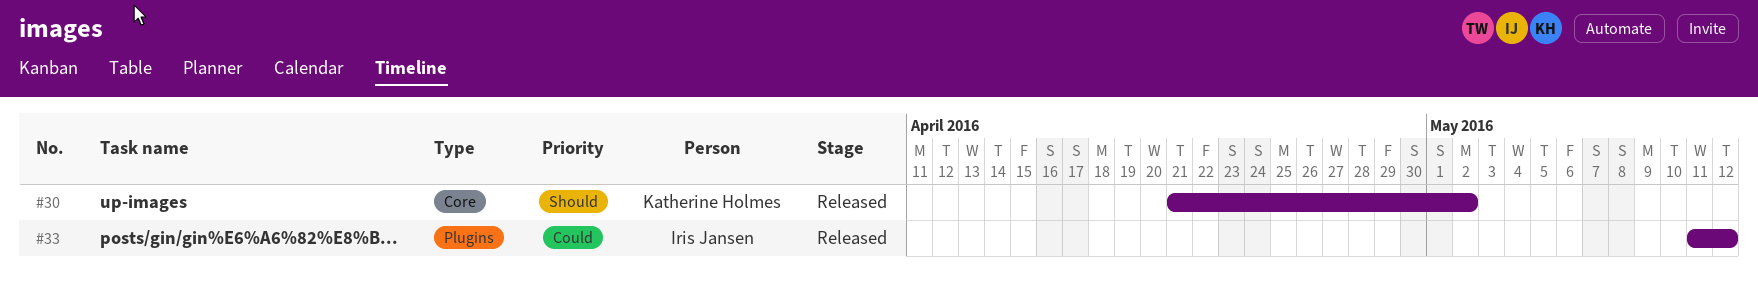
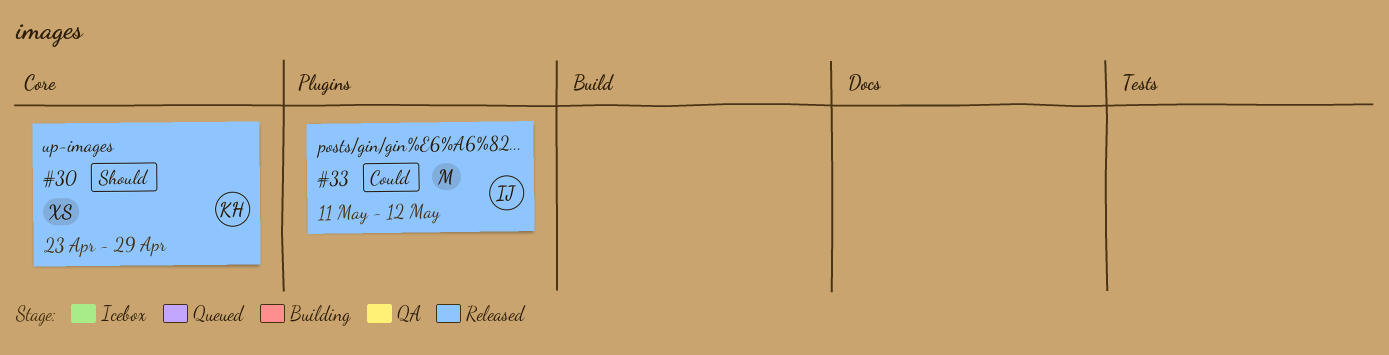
#30, start: Apr 21 -> Apr 23
#30, due: May 2 -> Apr 29

